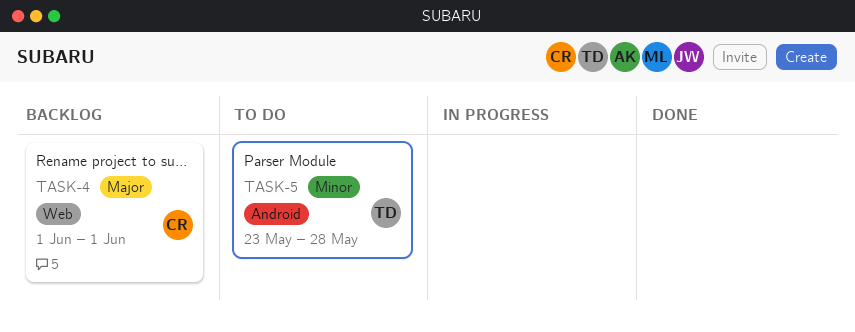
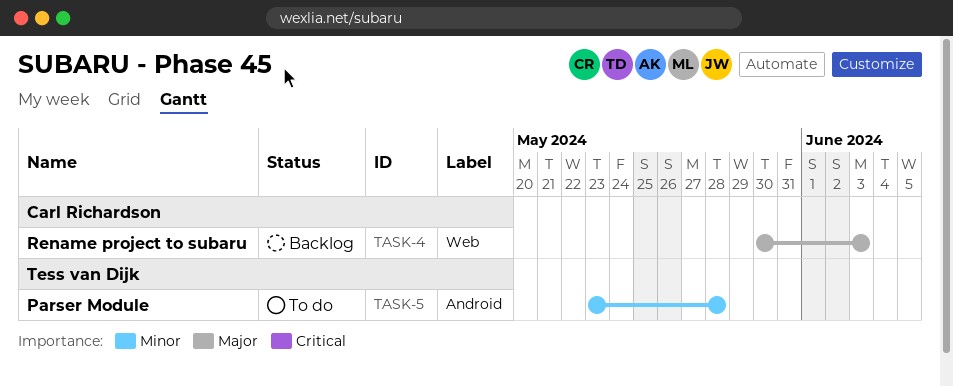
TASK-4, start: Jun 1 -> May 30
TASK-4, due: Jun 1 -> Jun 3

